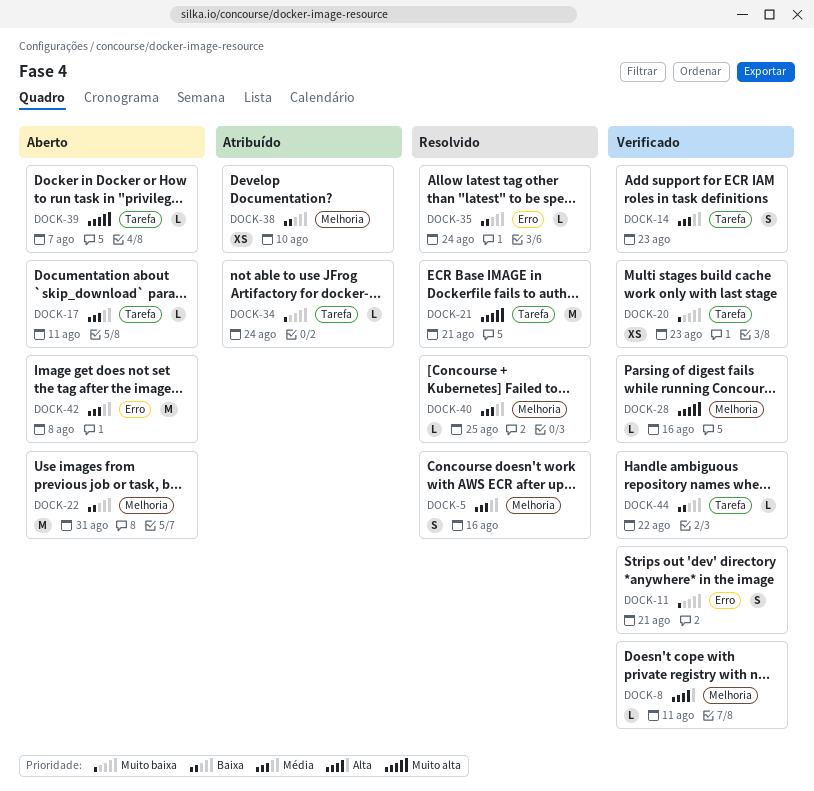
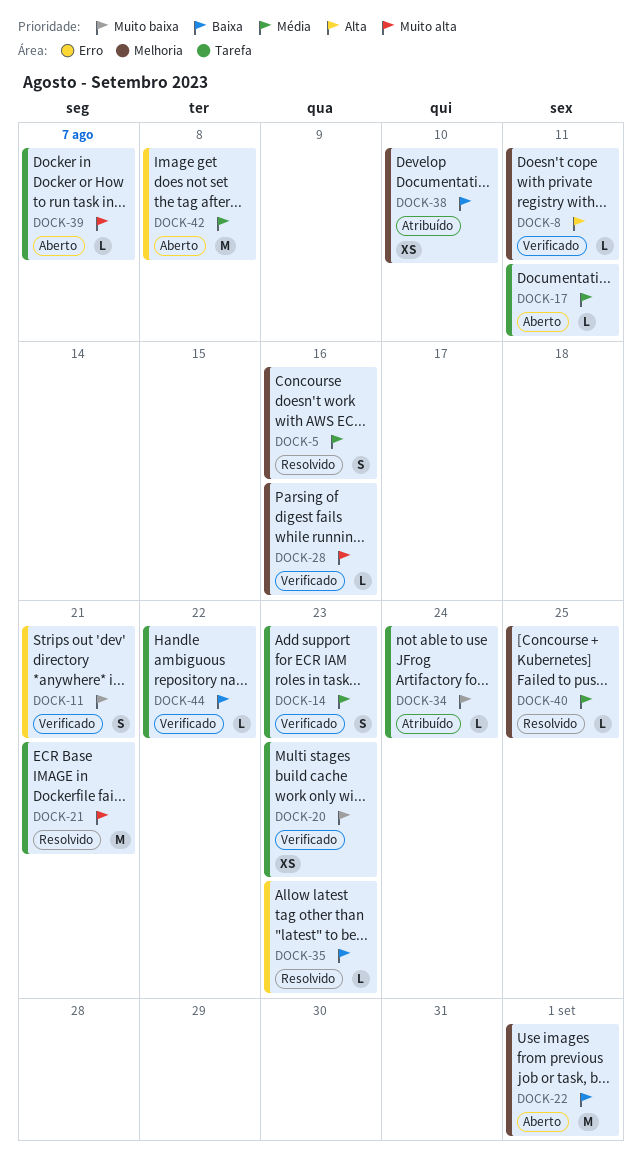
DOCK-22, due: Aug 31 -> Sep 1
DOCK-35, due: Aug 24 -> Aug 23

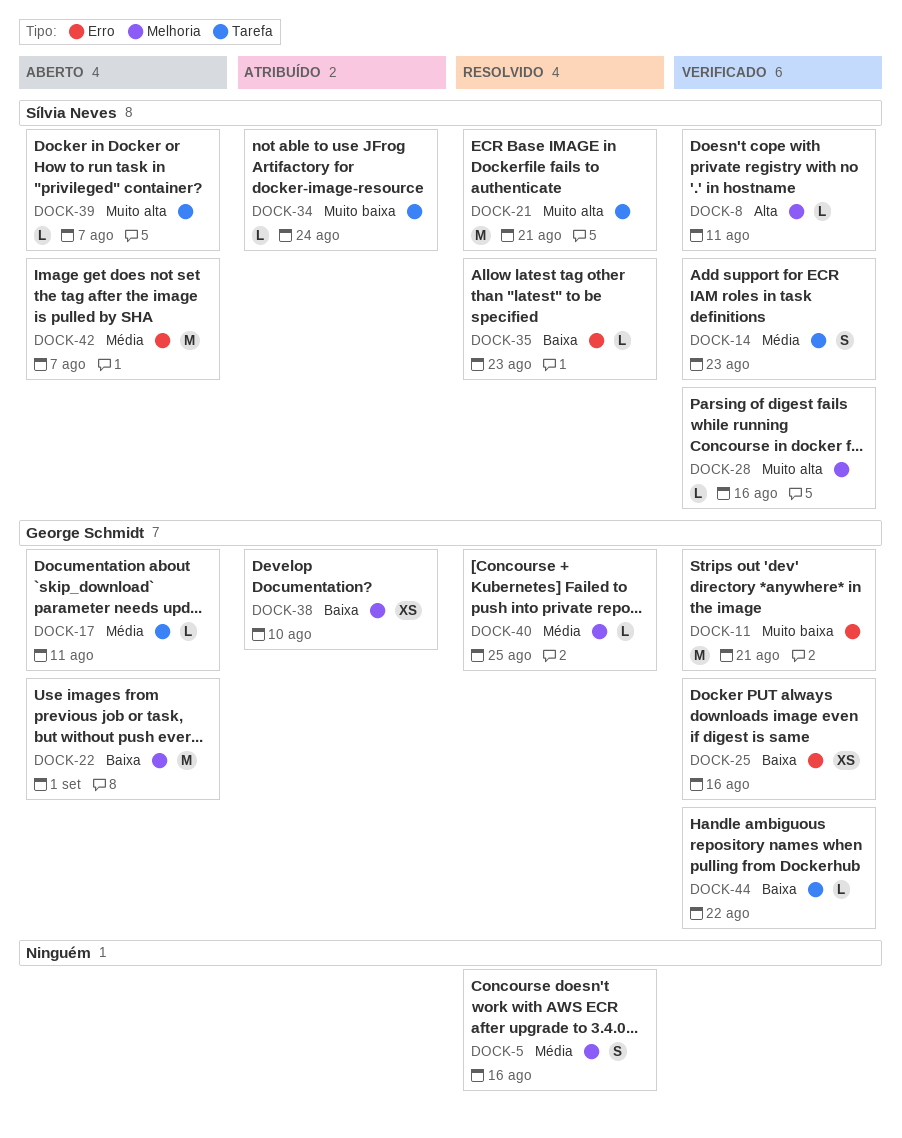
DOCK-11, estimate: S -> M
DOCK-20: present -> none
DOCK-25: none -> present
DOCK-42, due: Aug 8 -> Aug 7

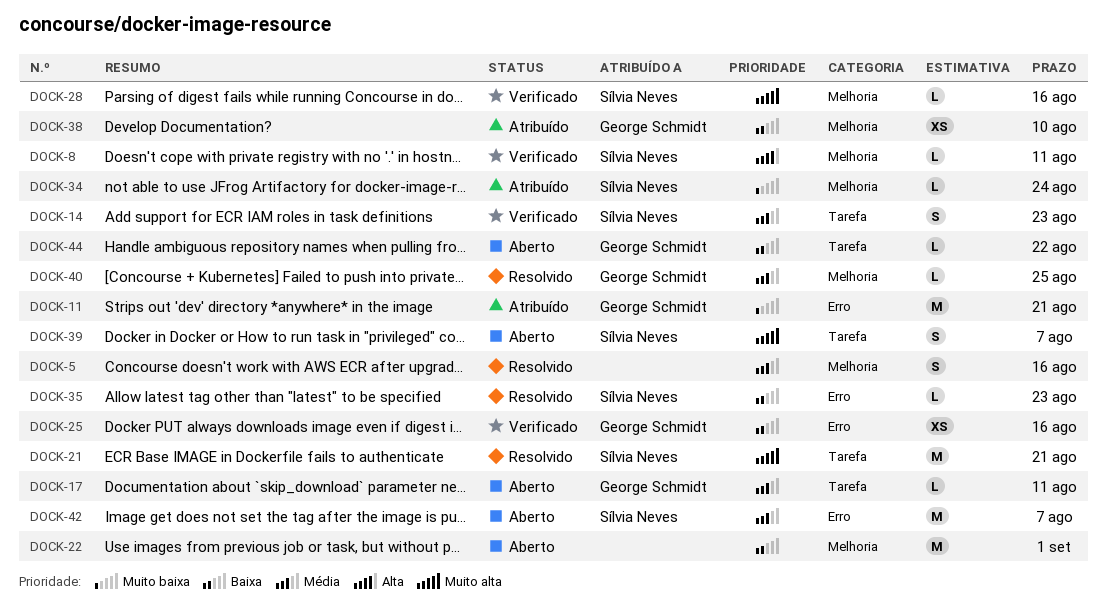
DOCK-11, status: Verificado -> Atribuído
DOCK-22, owner: George Schmidt -> none
DOCK-34, label: Tarefa -> Melhoria
DOCK-39, estimate: L -> S
DOCK-44, status: Verificado -> Aberto

